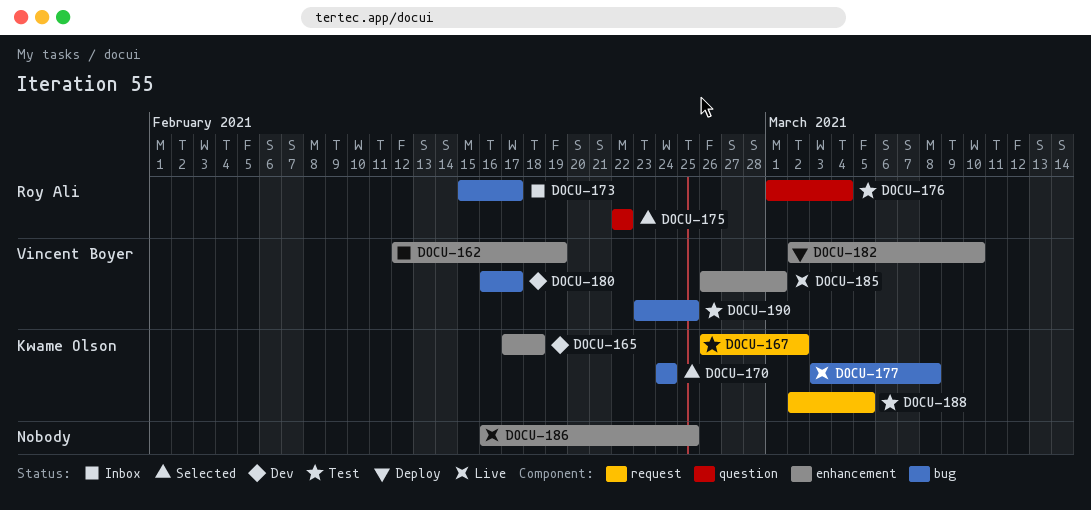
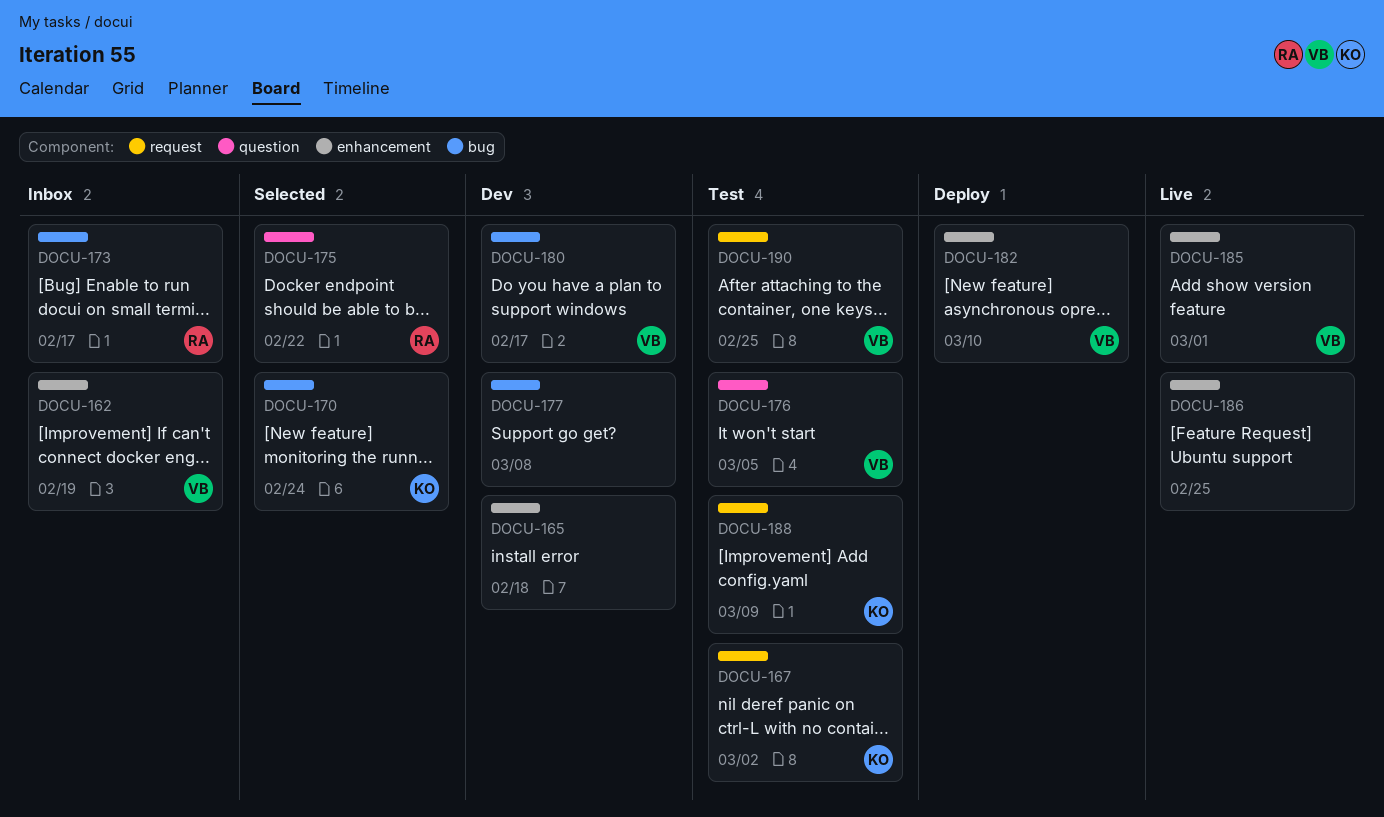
DOCU-165, owner: Kwame Olson -> none
DOCU-176, owner: Roy Ali -> Vincent Boyer
DOCU-176, due: Mar 4 -> Mar 5
DOCU-177, status: Live -> Dev
DOCU-177, owner: Kwame Olson -> none
DOCU-188, due: Mar 5 -> Mar 9
DOCU-190, label: bug -> request

